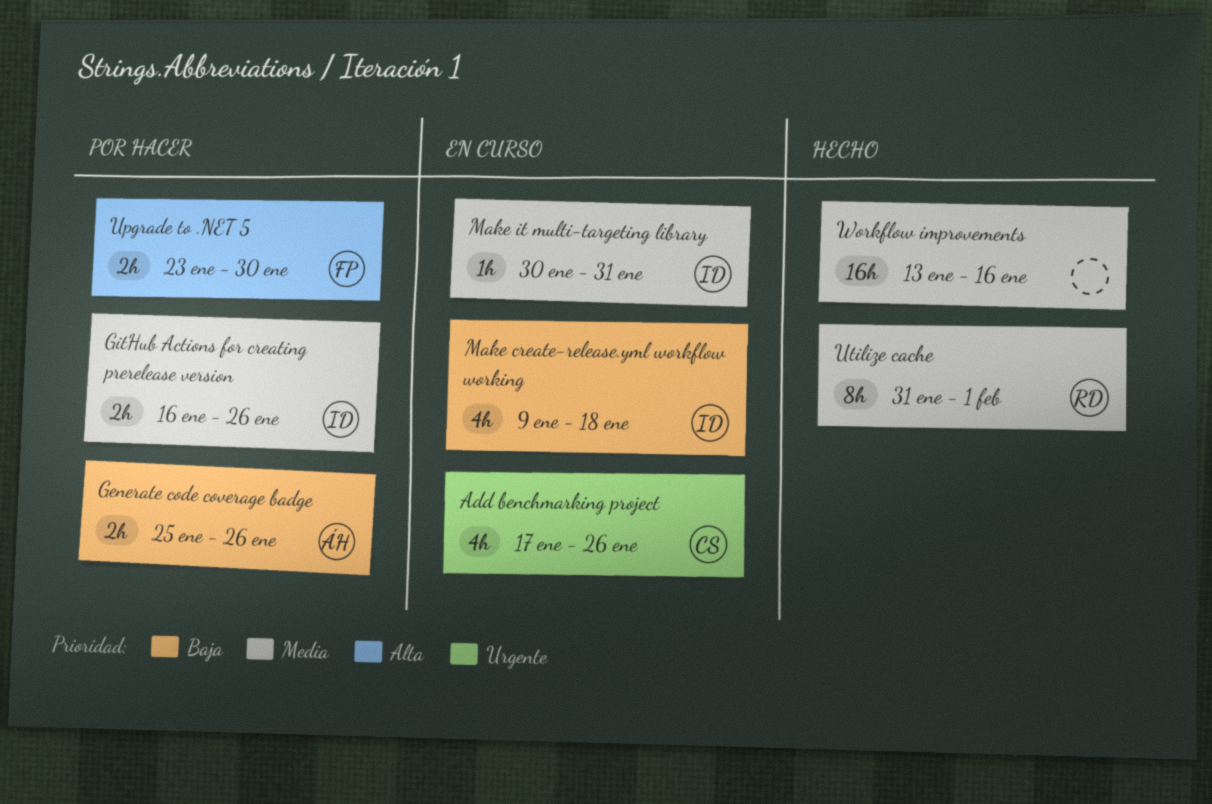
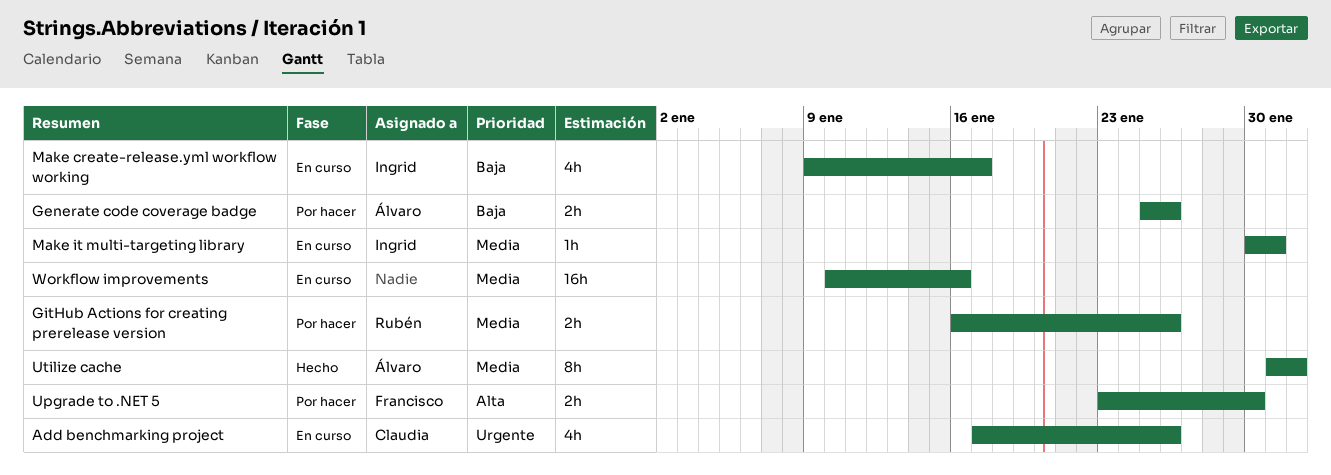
GitHub Actions for creating prerelease version, owner: Ingrid -> Rubén
Make create-release.yml workflow working, due: Jan 18 -> Jan 17
Utilize cache, owner: Rubén -> Álvaro
Workflow improvements, status: Hecho -> En curso
Workflow improvements, start: Jan 13 -> Jan 10

